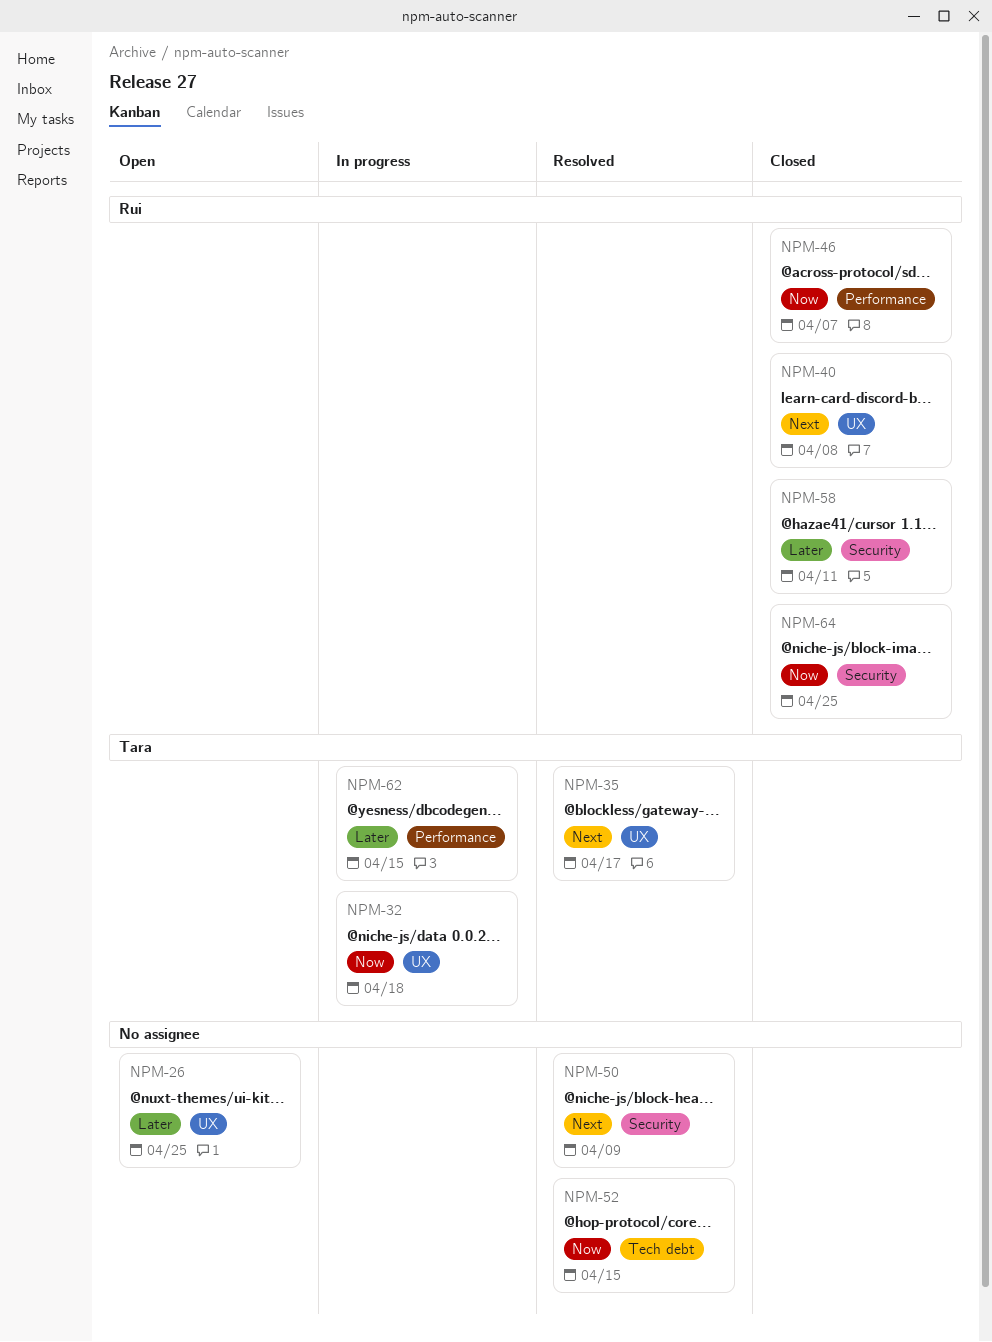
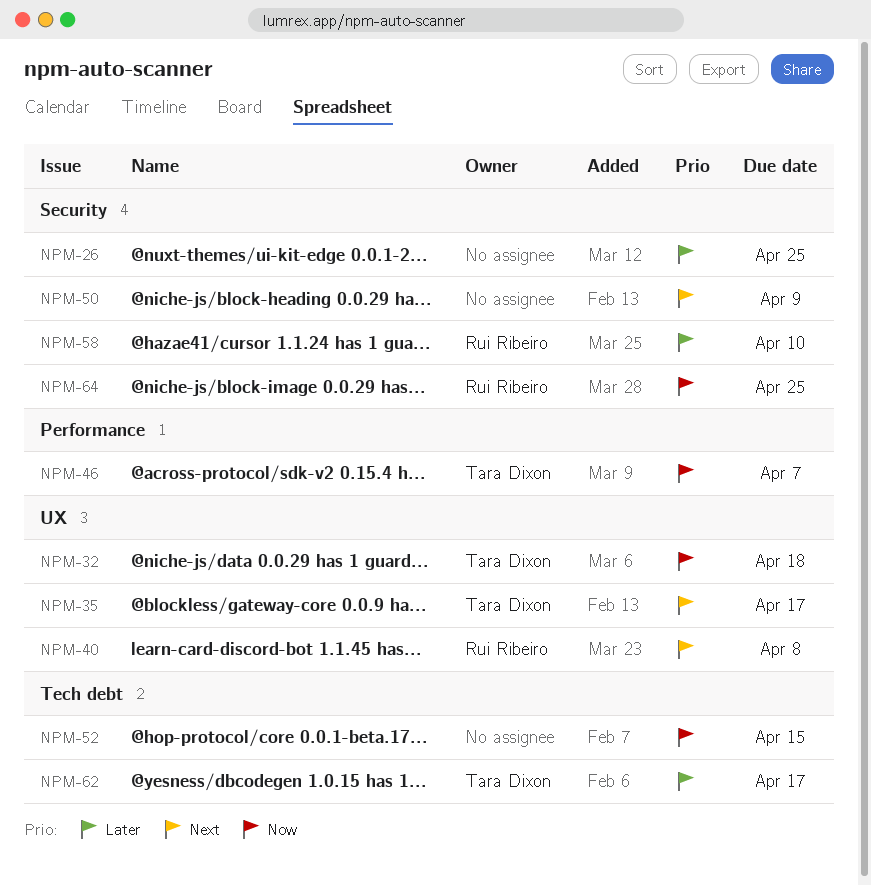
NPM-26, label: UX -> Security
NPM-46, owner: Rui Ribeiro -> Tara Dixon
NPM-58, due: Apr 11 -> Apr 10
NPM-62, label: Performance -> Tech debt
NPM-62, due: Apr 15 -> Apr 17

